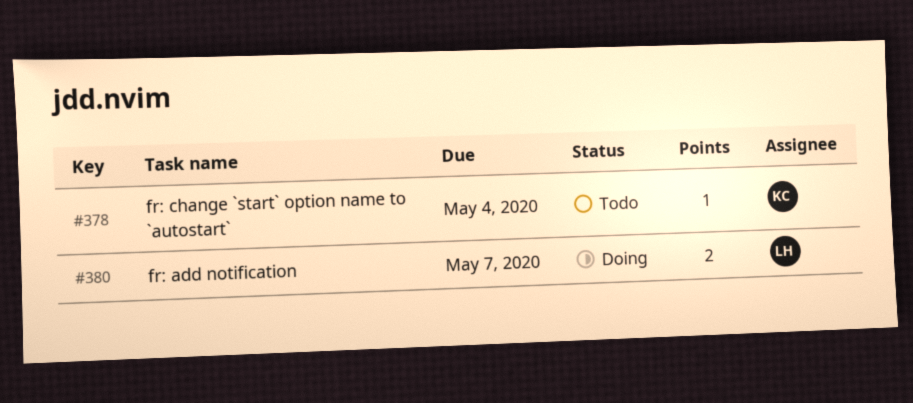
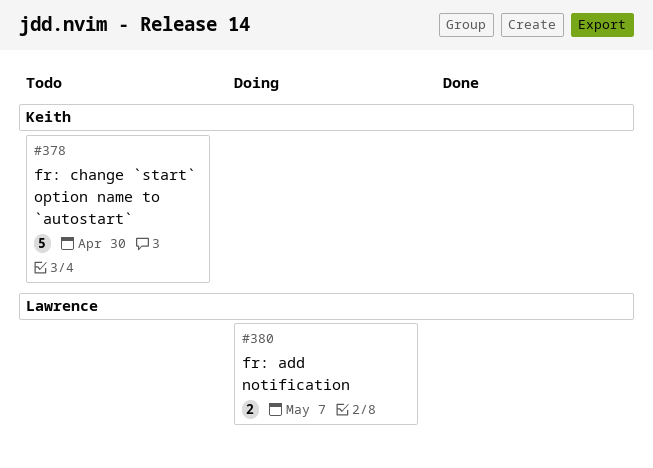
#378, estimate: 1 -> 5
#378, due: May 4 -> Apr 30

